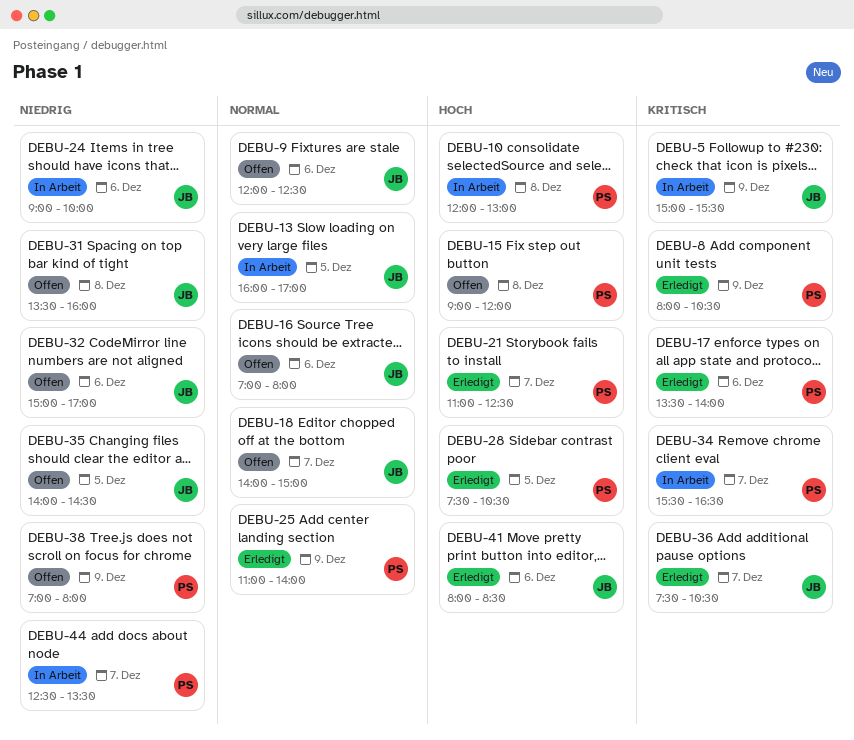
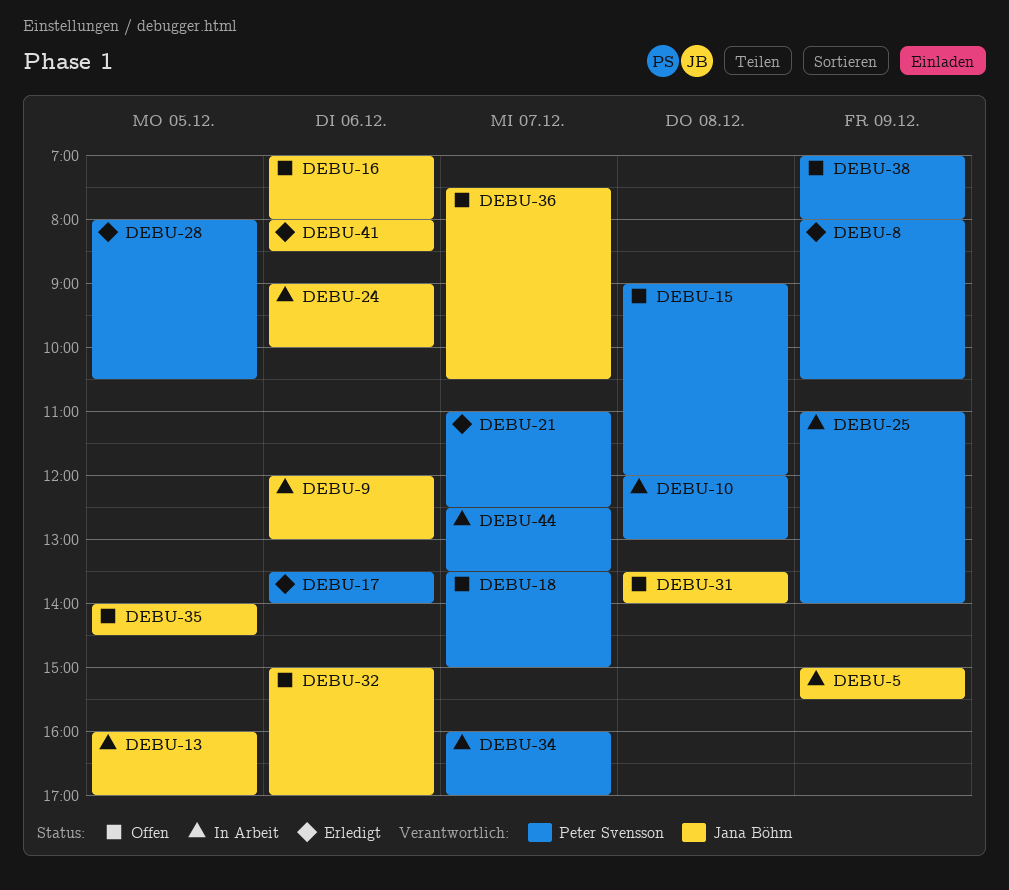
DEBU-9, status: Offen -> In Arbeit
DEBU-9, ends: 12:30 -> 13:00
DEBU-18, owner: Jana Böhm -> Peter Svensson
DEBU-18, begins: 14:00 -> 13:30
DEBU-25, status: Erledigt -> In Arbeit
DEBU-28, begins: 07:30 -> 08:00
DEBU-31, ends: 16:00 -> 14:00
DEBU-34, begins: 15:30 -> 16:00
DEBU-34, ends: 16:30 -> 17:00
DEBU-36, status: Erledigt -> Offen

